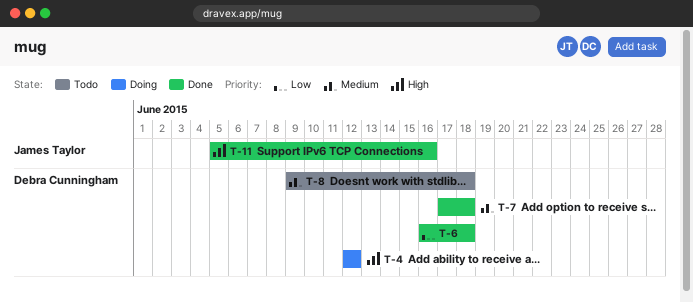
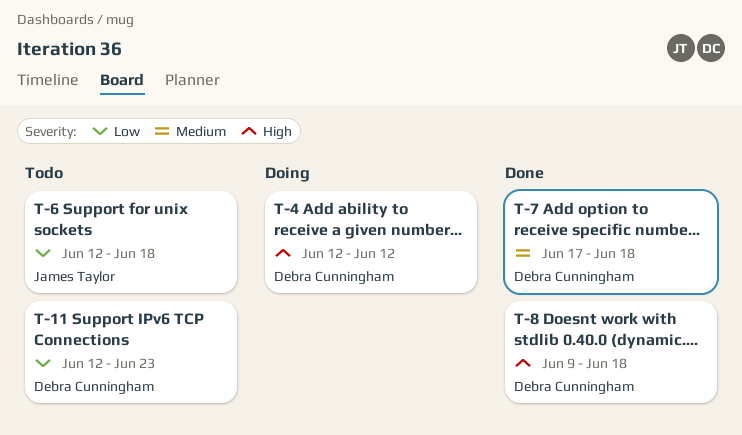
T-6, status: Done -> Todo
T-6, owner: Debra Cunningham -> James Taylor
T-6, start: Jun 16 -> Jun 12
T-8, status: Todo -> Done
T-8, priority: Medium -> High
T-11, status: Done -> Todo
T-11, owner: James Taylor -> Debra Cunningham
T-11, priority: High -> Low
T-11, start: Jun 5 -> Jun 12
T-11, due: Jun 16 -> Jun 23

